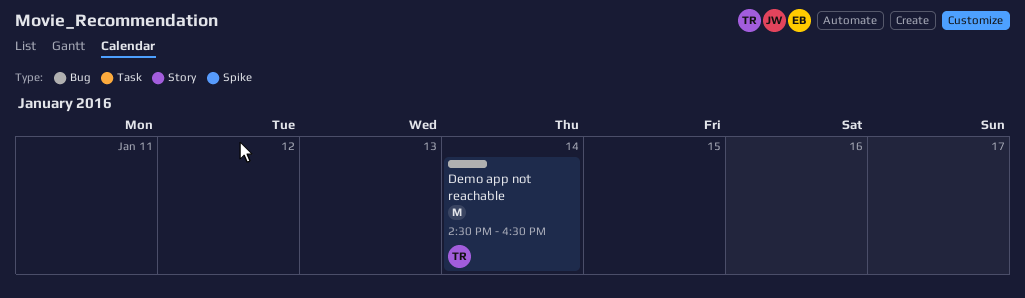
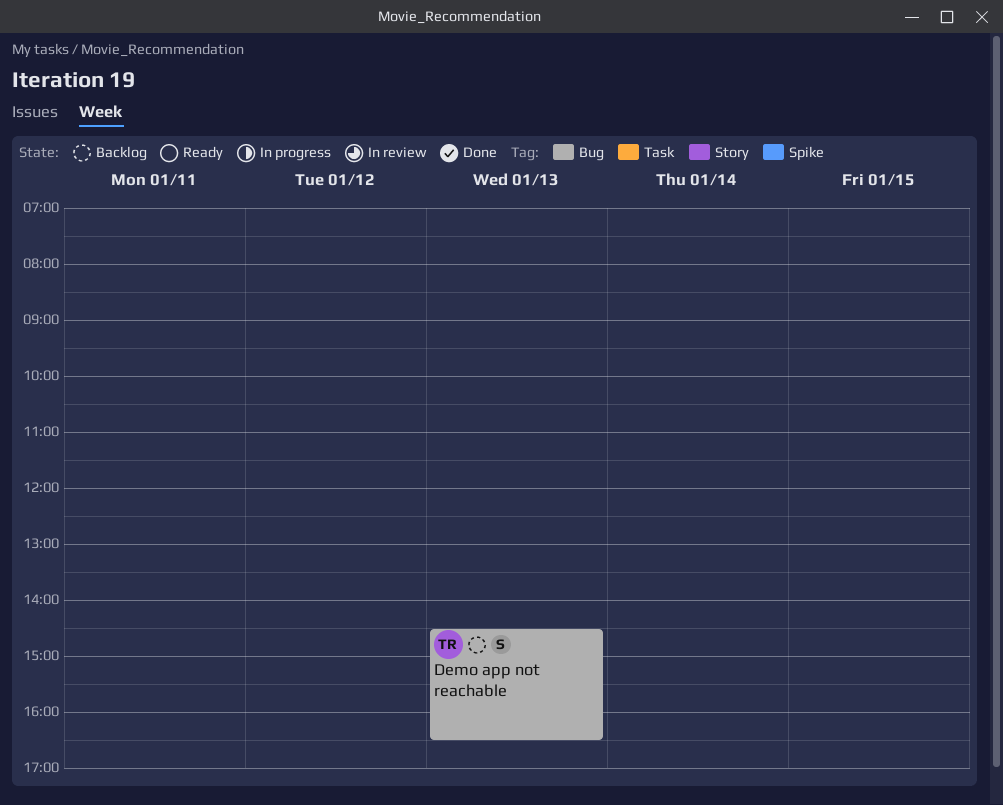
Demo app not reachable, estimate: M -> S
Demo app not reachable, day: Jan 14 -> Jan 13

